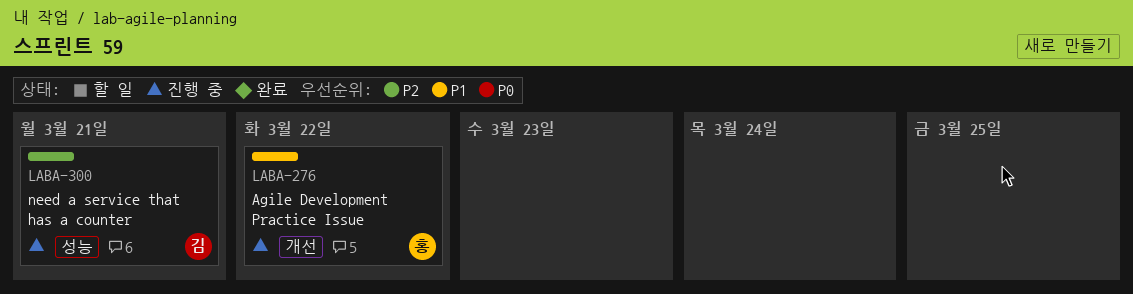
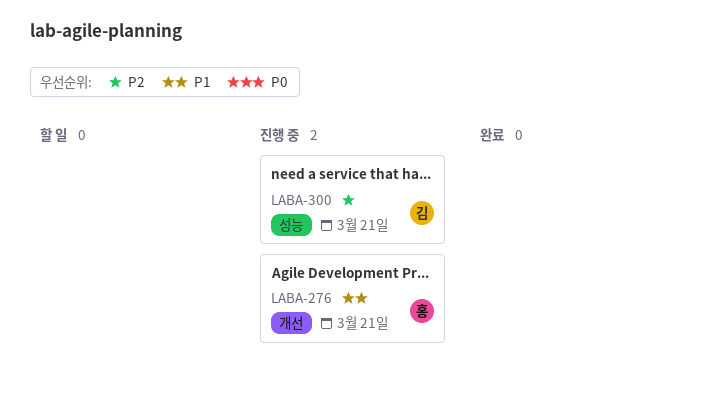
LABA-276, due: Mar 22 -> Mar 21

